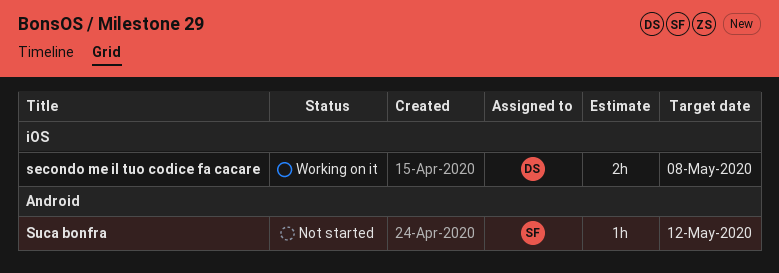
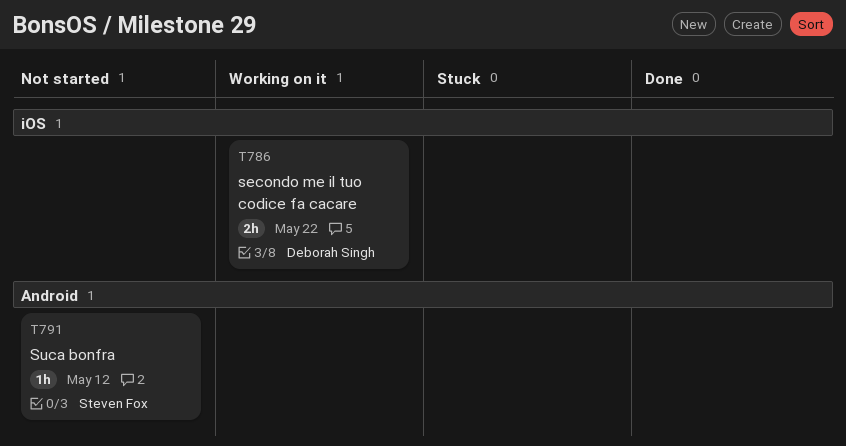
secondo me il tuo codice fa cacare, due: May 8 -> May 22

